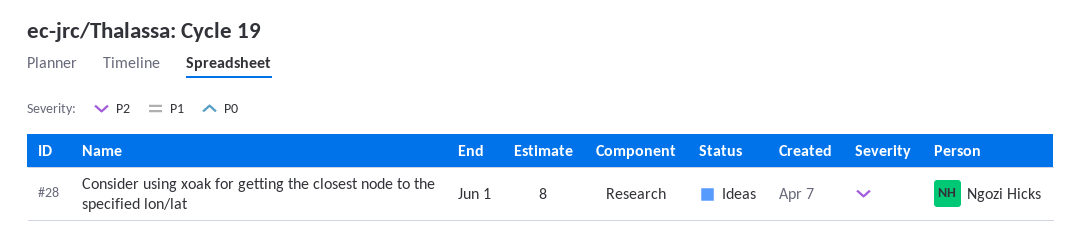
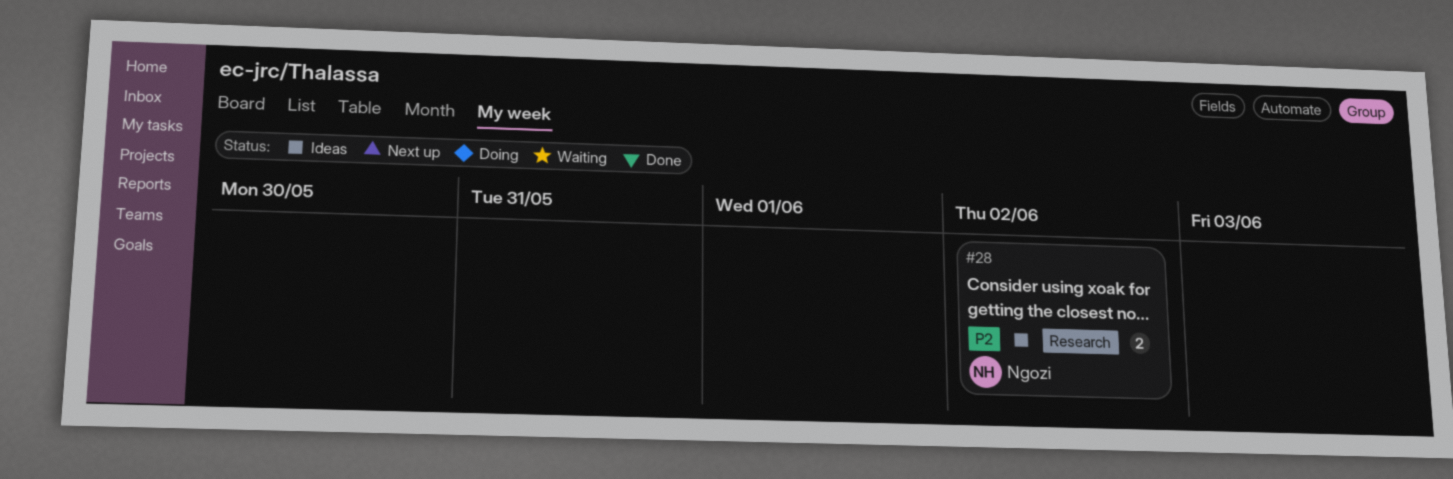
#28, estimate: 8 -> 2
#28, due: Jun 1 -> Jun 2

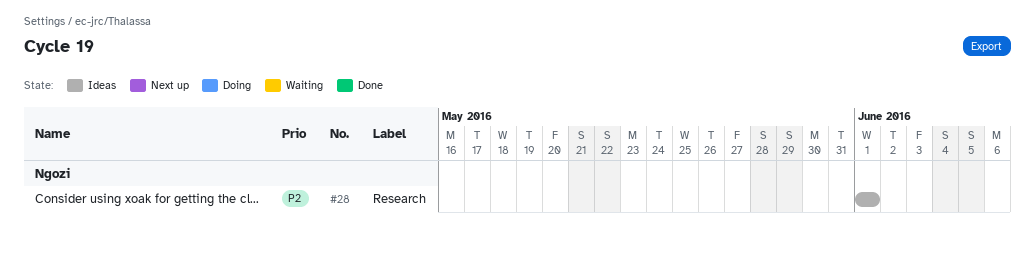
#28, due: Jun 2 -> Jun 1

